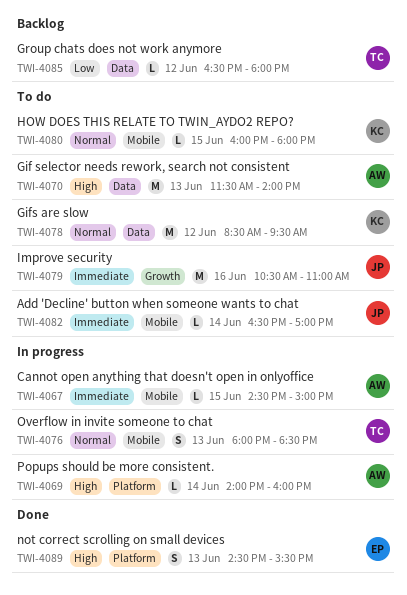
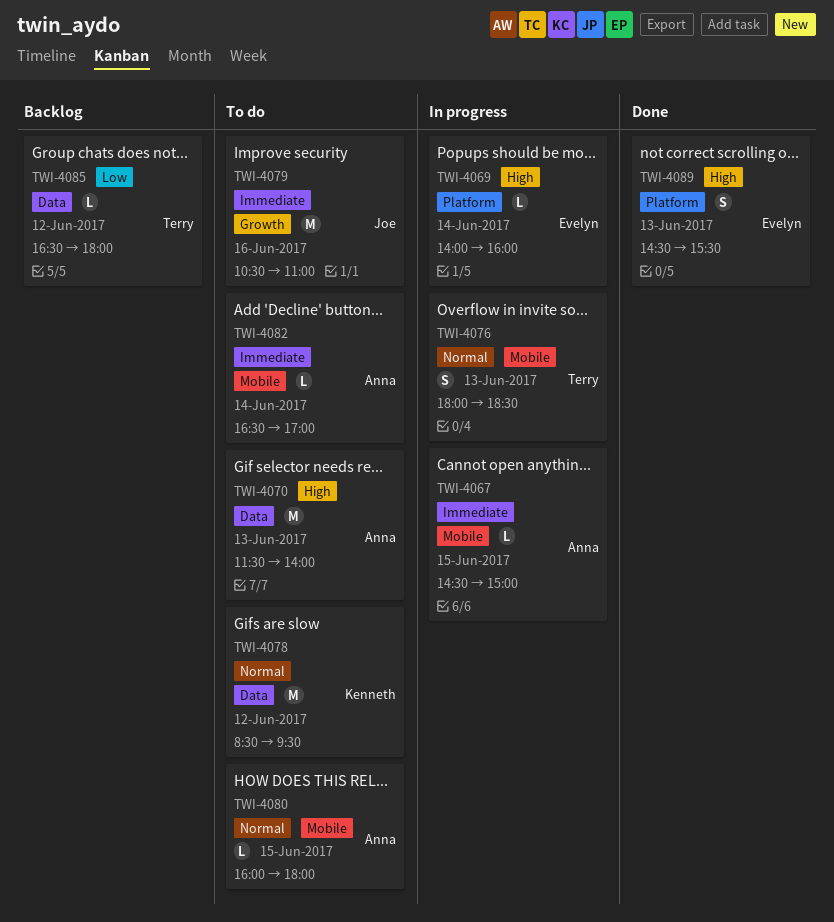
TWI-4069, owner: Anna -> Evelyn
TWI-4080, owner: Kenneth -> Anna
TWI-4082, owner: Joe -> Anna

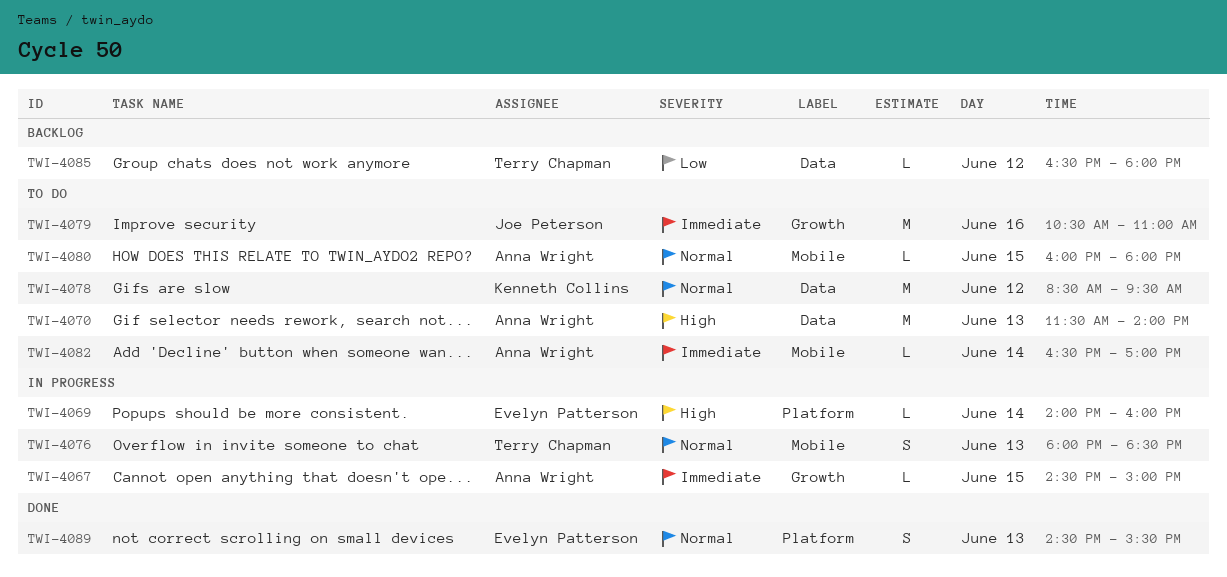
TWI-4067, label: Mobile -> Growth
TWI-4089, priority: High -> Normal

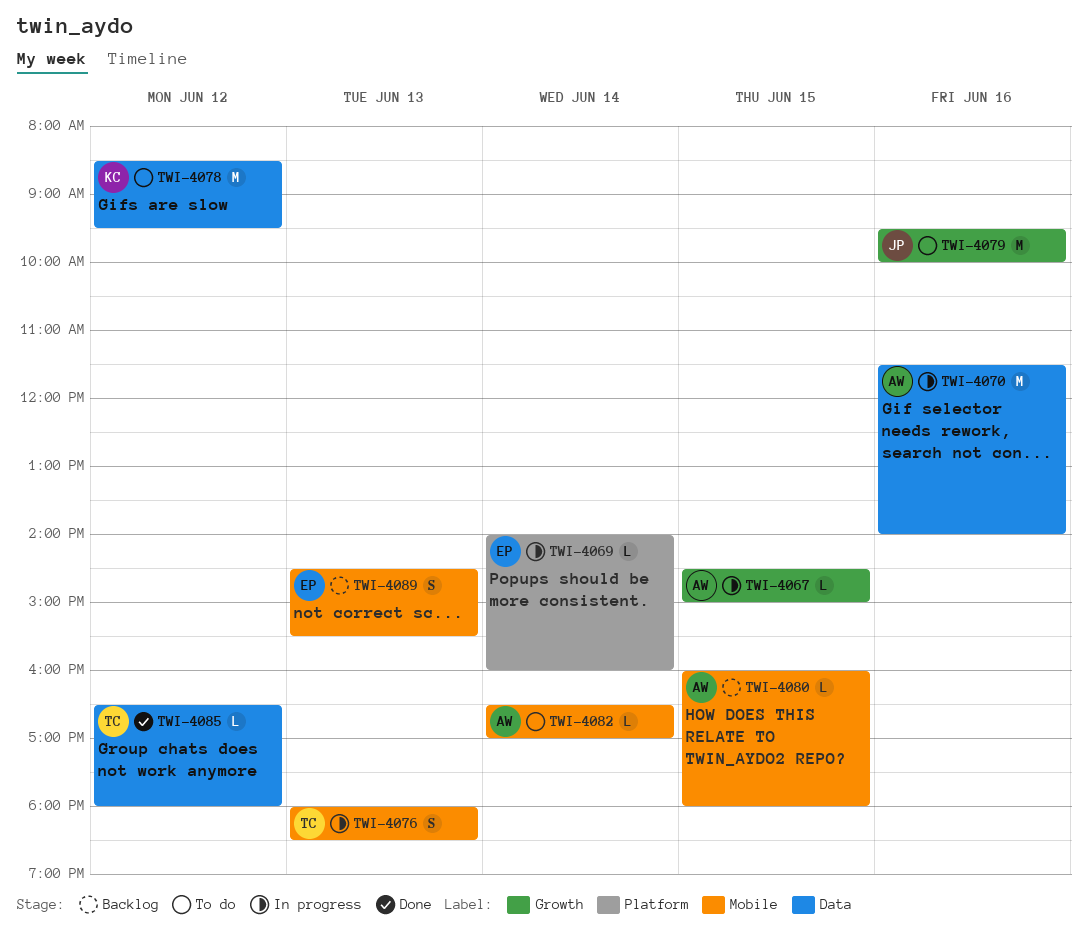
TWI-4070, status: To do -> In progress
TWI-4070, day: Jun 13 -> Jun 16
TWI-4079, begins: 10:30 -> 09:30
TWI-4079, ends: 11:00 -> 10:00
TWI-4080, status: To do -> Backlog
TWI-4085, status: Backlog -> Done
TWI-4089, status: Done -> Backlog
TWI-4089, label: Platform -> Mobile

